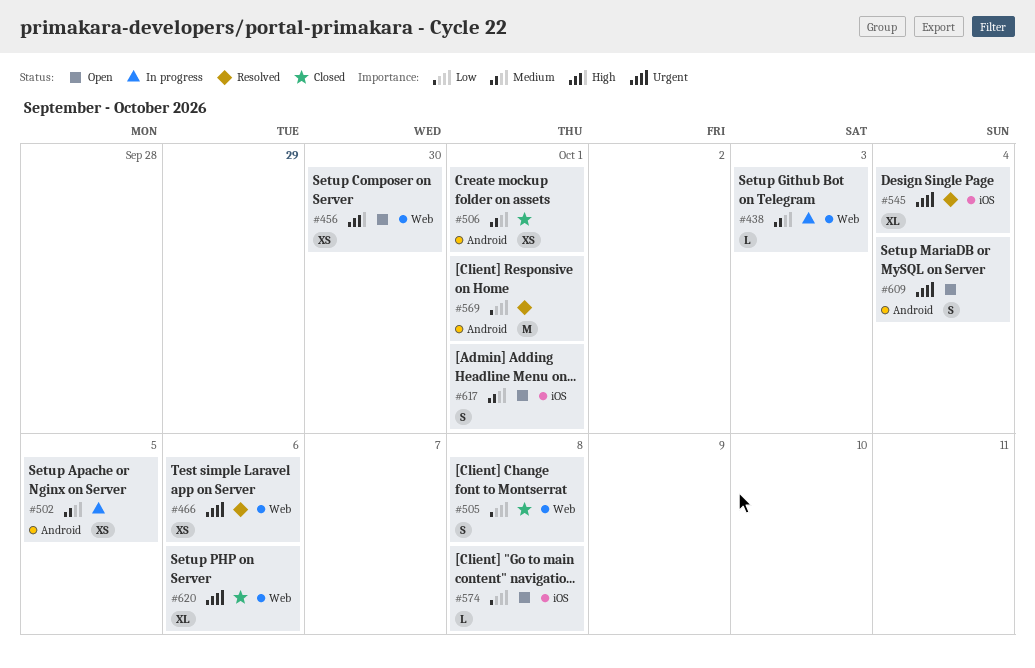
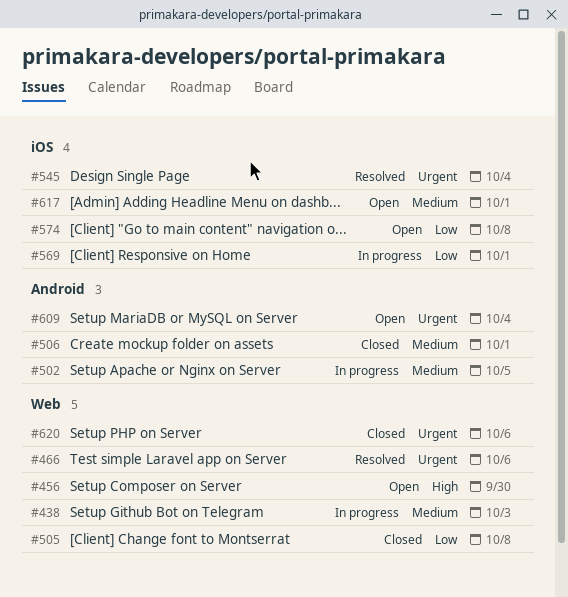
#569, status: Resolved -> In progress
#569, label: Android -> iOS

